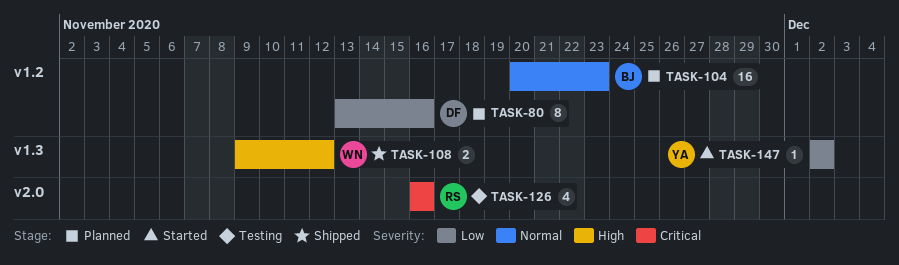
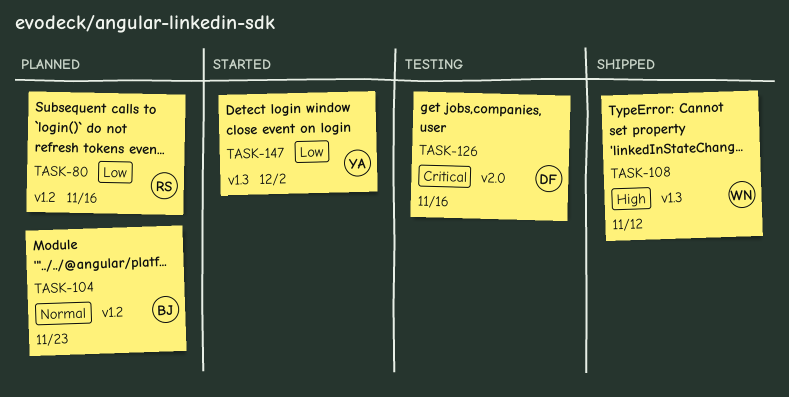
TASK-80, owner: DF -> RS
TASK-126, owner: RS -> DF

